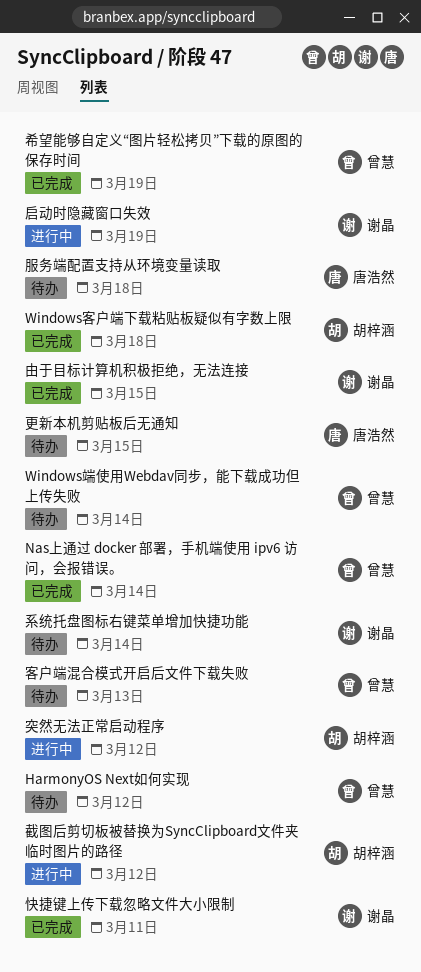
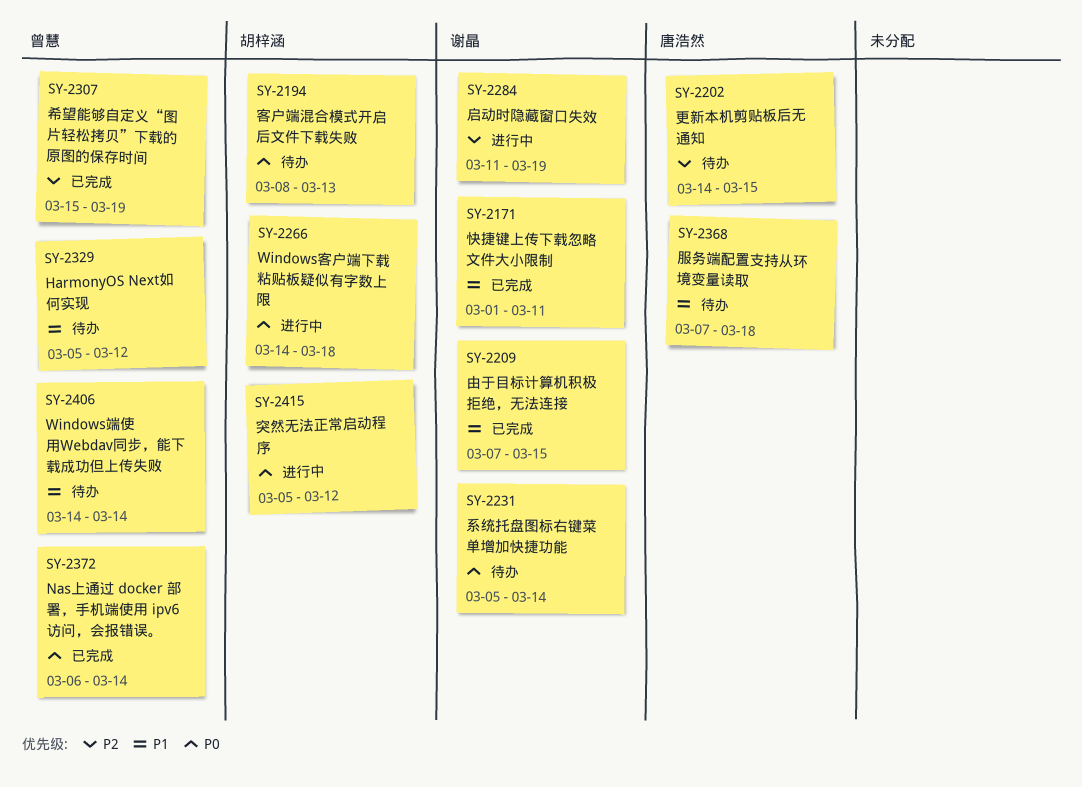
Windows客户端下载粘贴板疑似有字数上限, status: 已完成 -> 进行中
客户端混合模式开启后文件下载失败, owner: 曾慧 -> 胡梓涵
截图后剪切板被替换为SyncClipboard文件夹临时图片的路径: present -> none

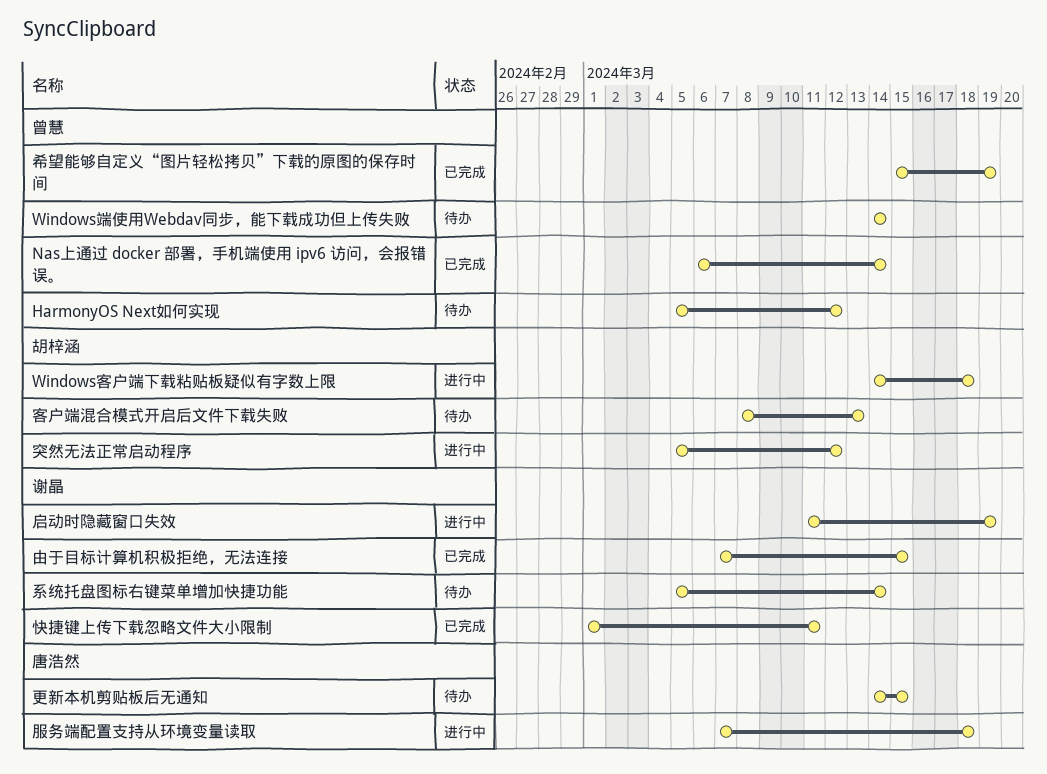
服务端配置支持从环境变量读取, status: 待办 -> 进行中

